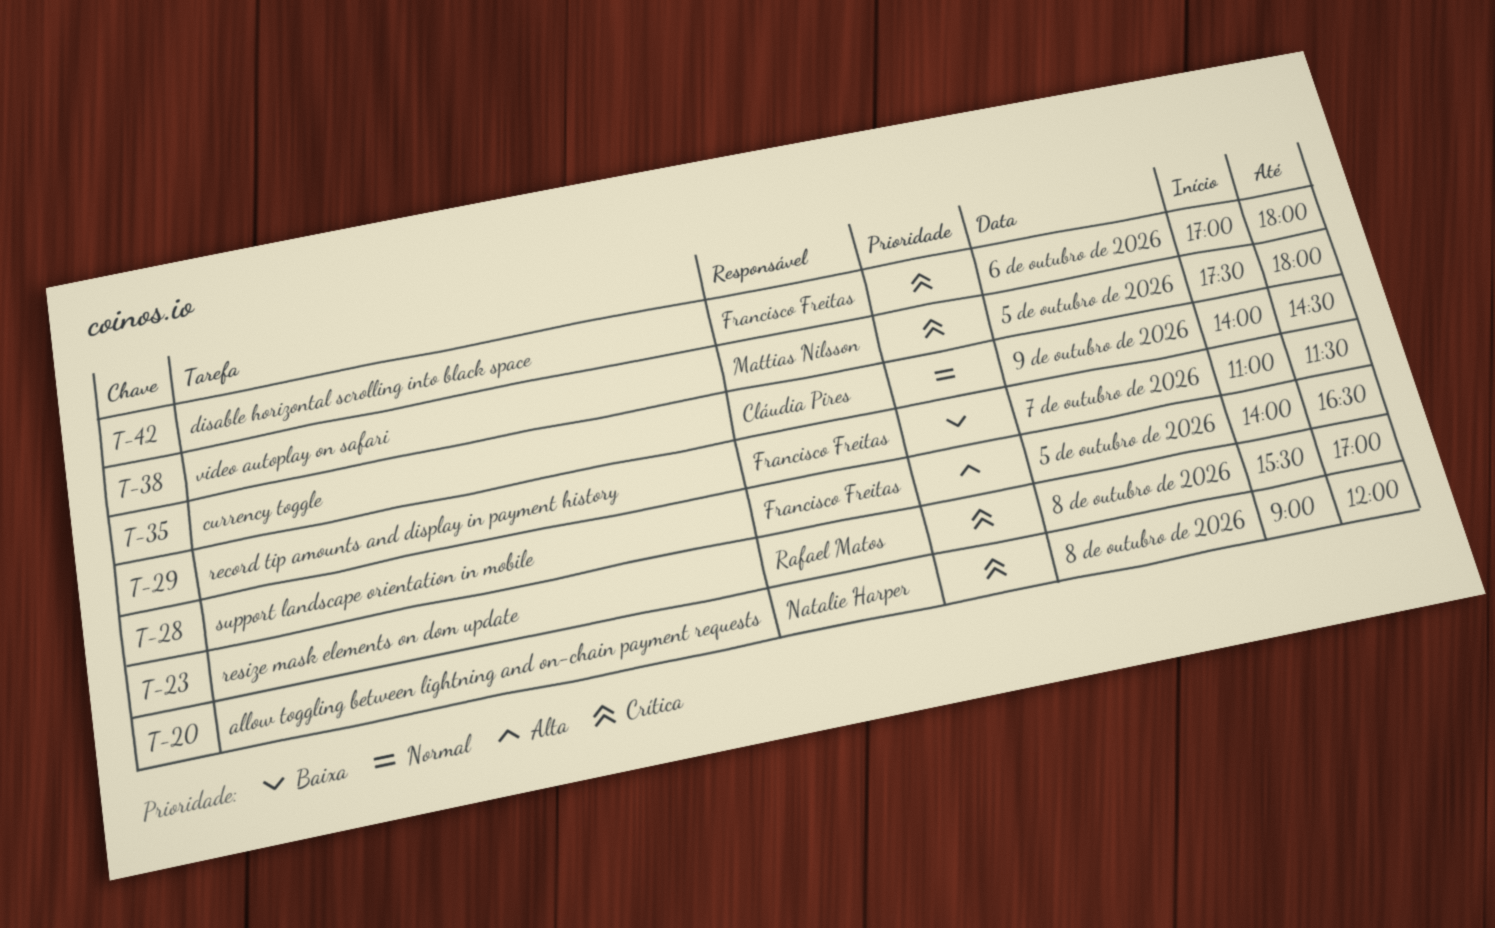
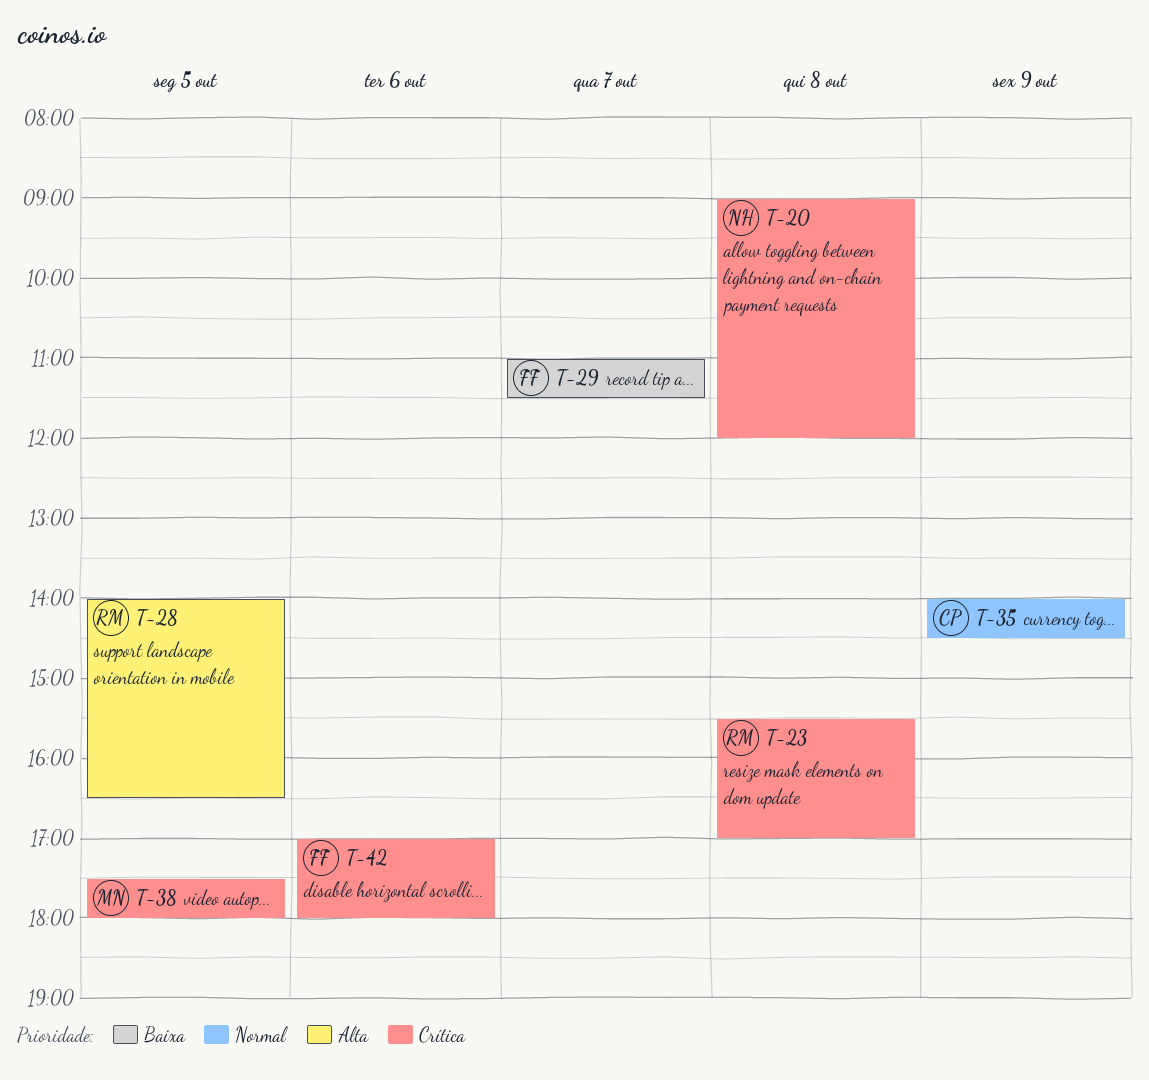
T-28, owner: Francisco Freitas -> Rafael Matos

